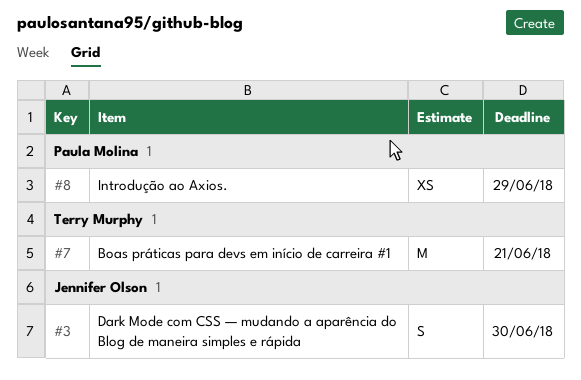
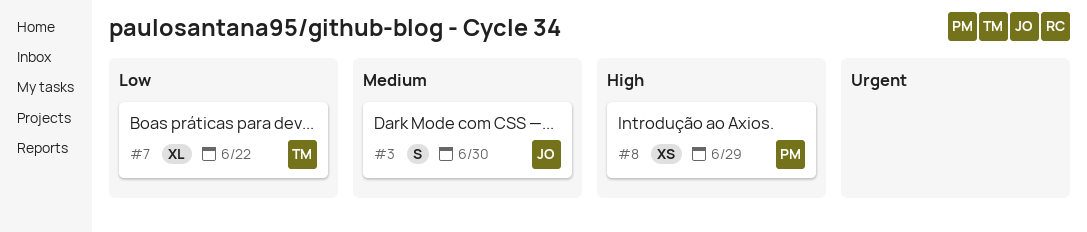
#7, estimate: M -> XL
#7, due: Jun 21 -> Jun 22

